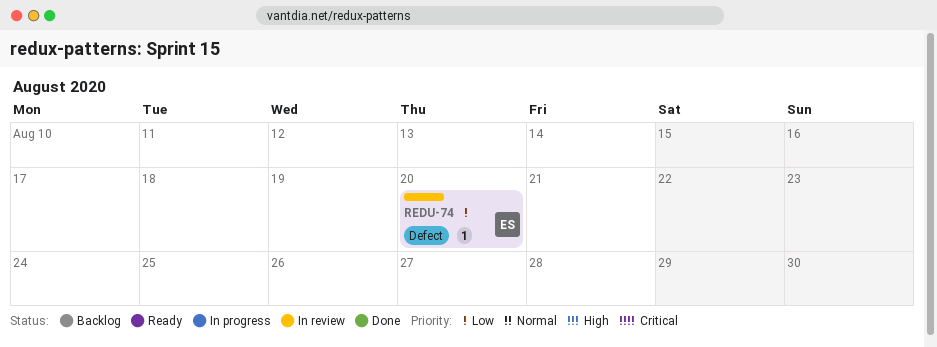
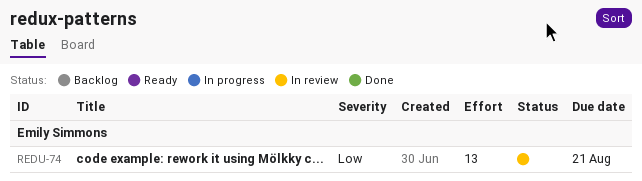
REDU-74, estimate: 1 -> 13
REDU-74, due: Aug 20 -> Aug 21

